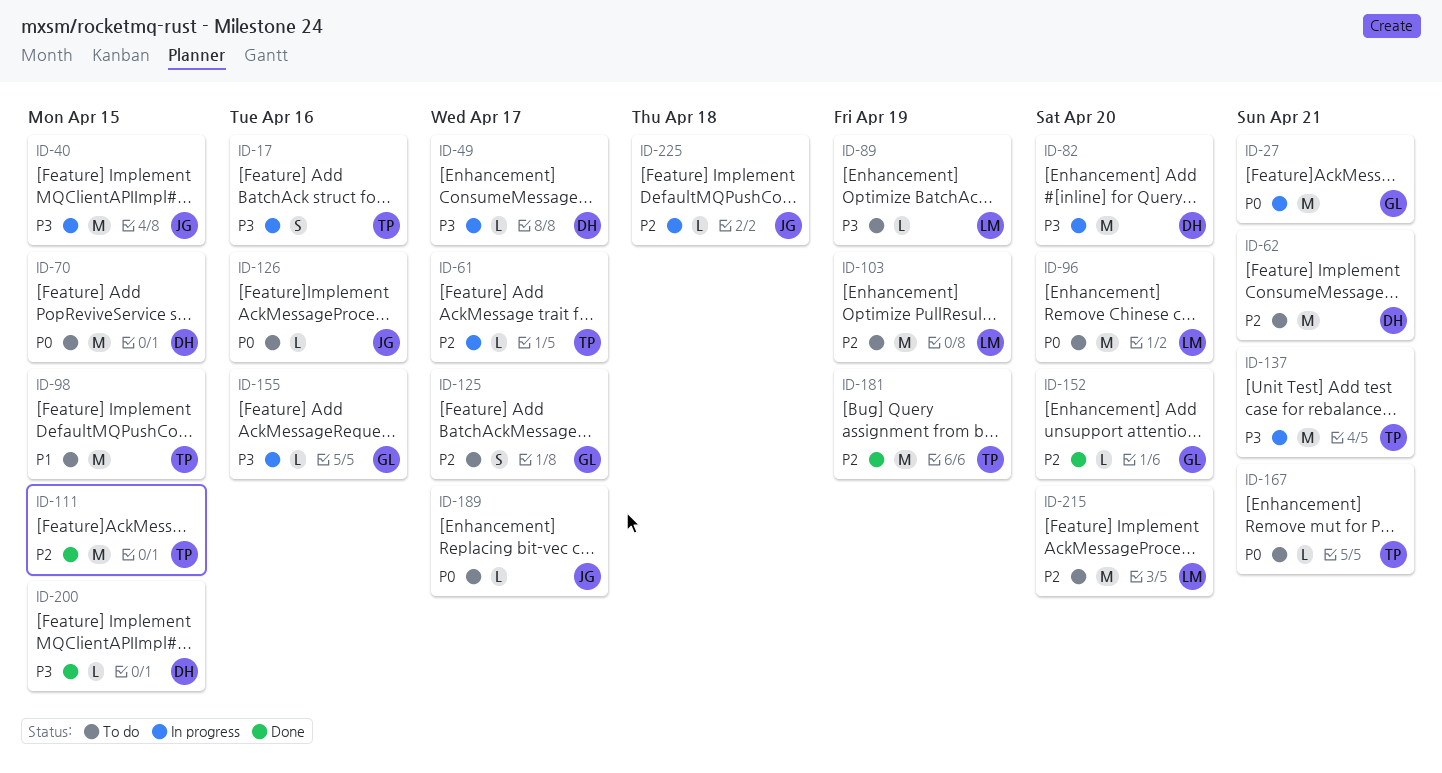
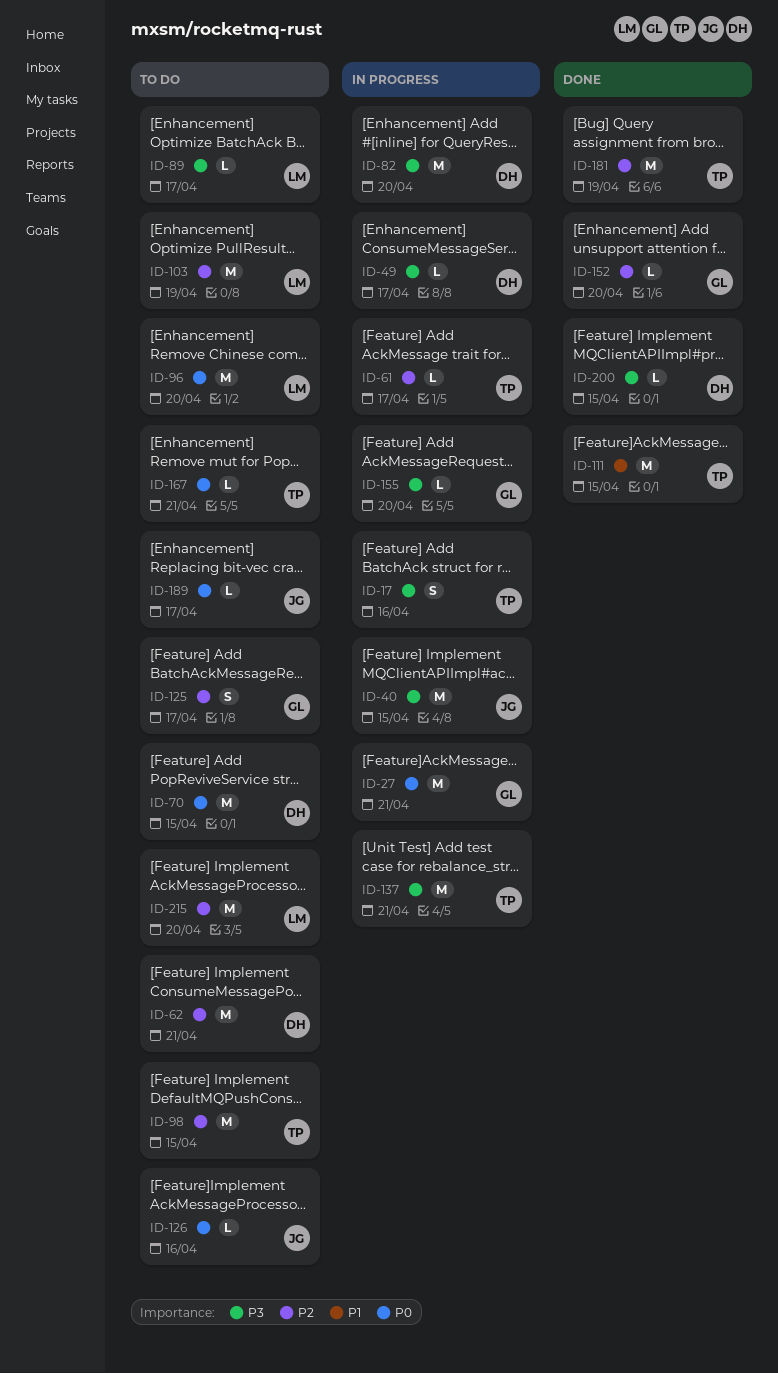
ID-89, due: Apr 19 -> Apr 17
ID-98, priority: P1 -> P2
ID-111, priority: P2 -> P1
ID-155, due: Apr 16 -> Apr 20
ID-225: present -> none

